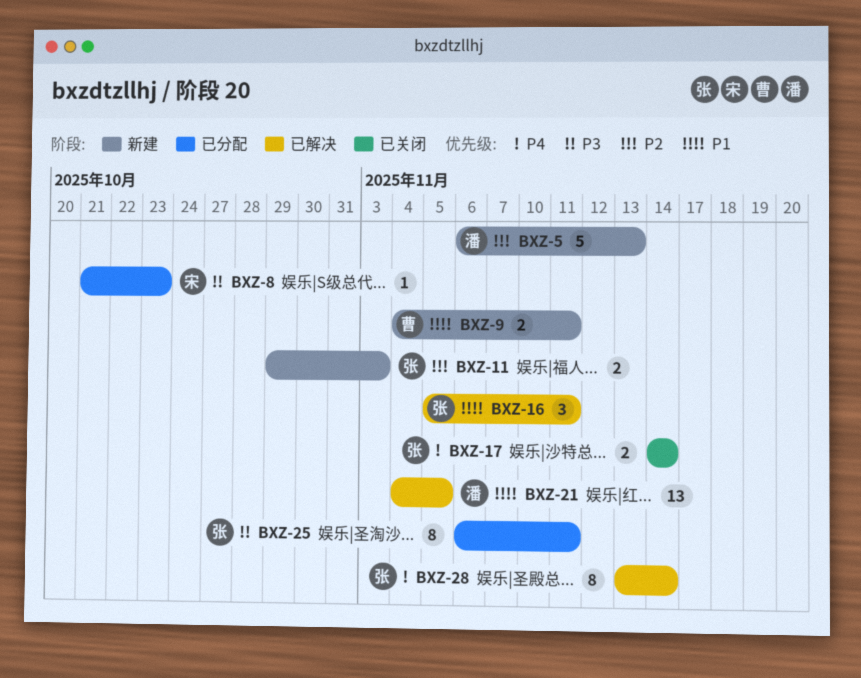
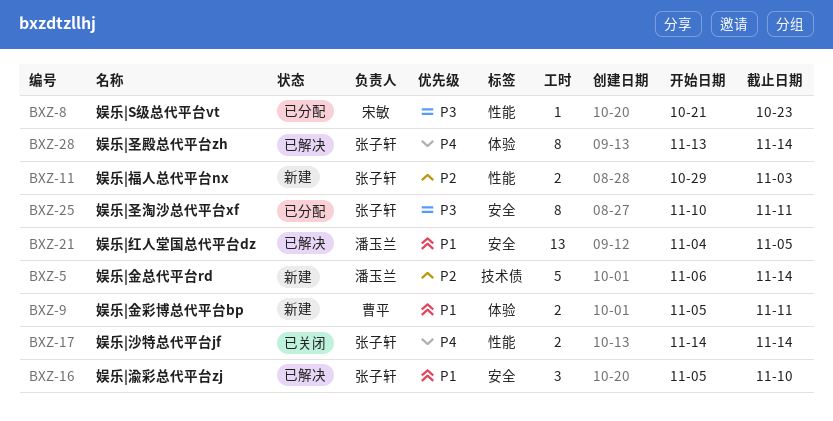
BXZ-5, due: Nov 13 -> Nov 14
BXZ-9, start: Nov 4 -> Nov 5
BXZ-16, due: Nov 11 -> Nov 10
BXZ-25, start: Nov 6 -> Nov 10

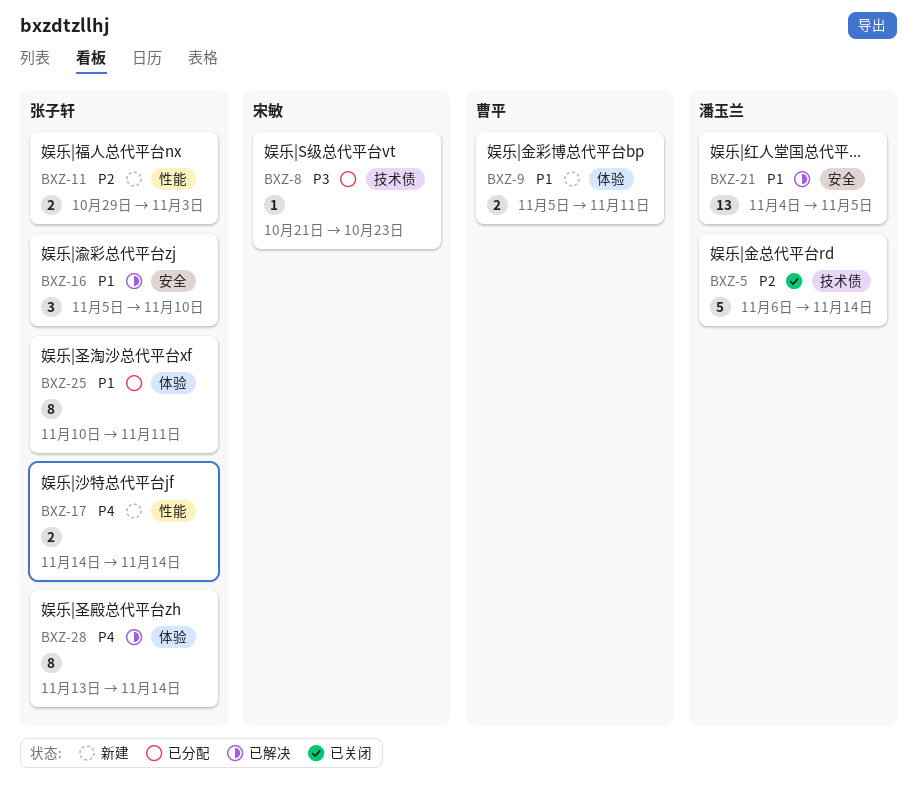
BXZ-5, status: 新建 -> 已关闭
BXZ-8, label: 性能 -> 技术债
BXZ-17, status: 已关闭 -> 新建
BXZ-25, priority: P3 -> P1
BXZ-25, label: 安全 -> 体验

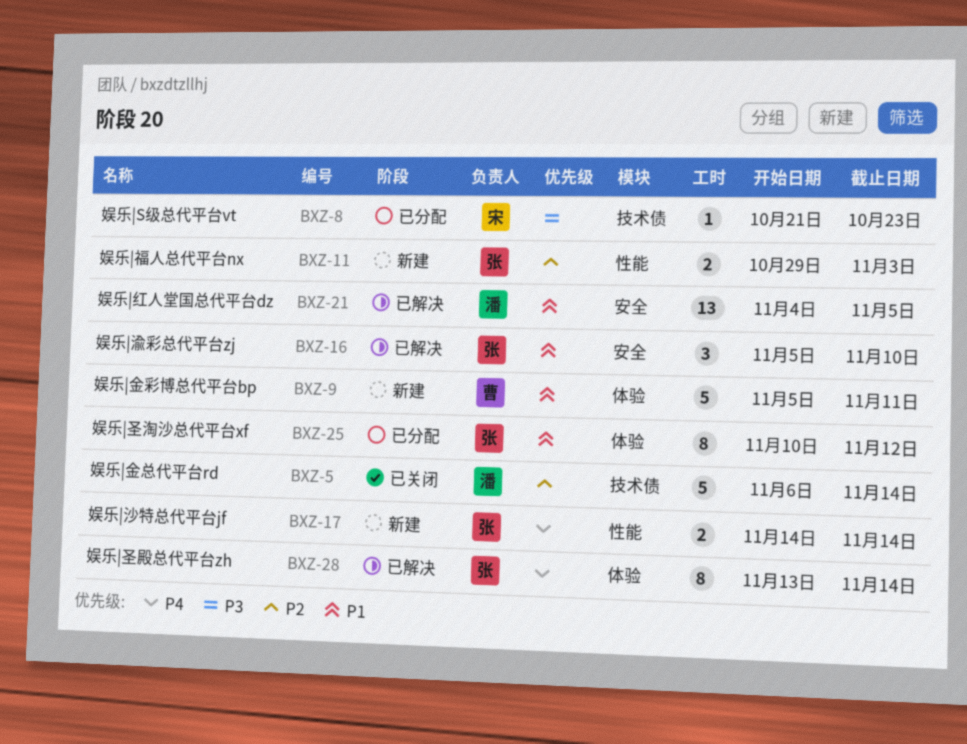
BXZ-9, estimate: 2 -> 5
BXZ-25, due: Nov 11 -> Nov 12

